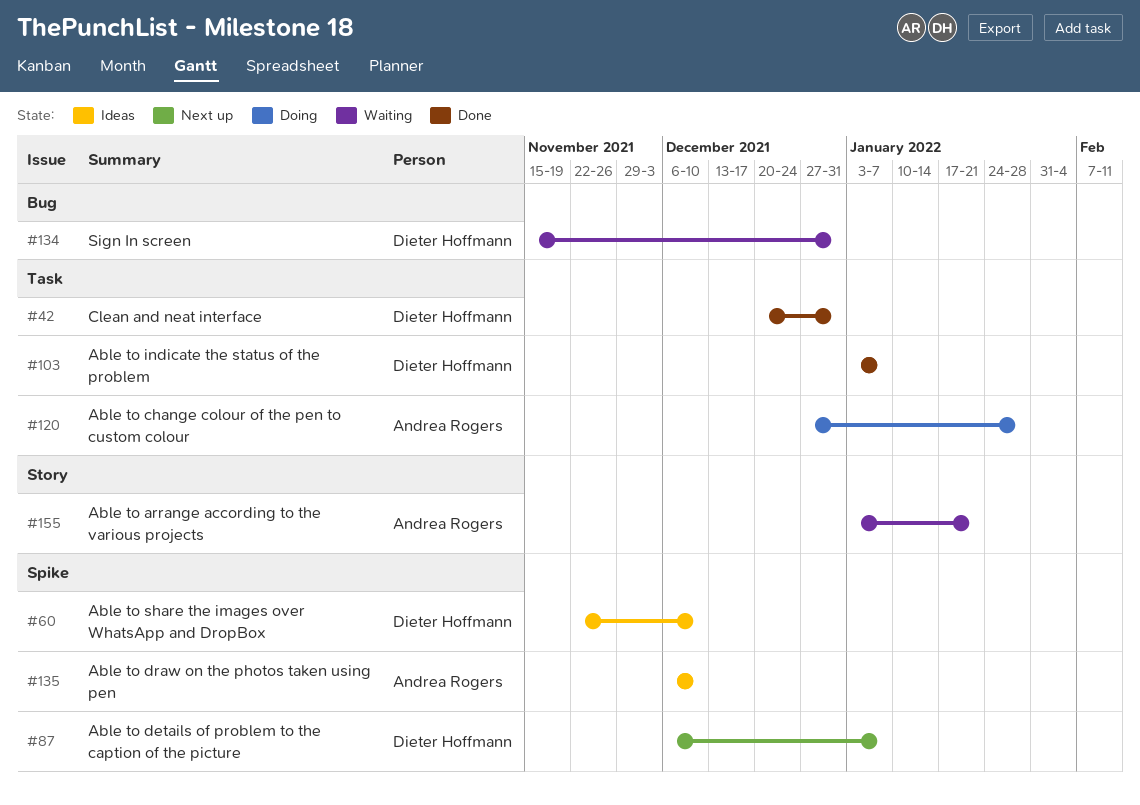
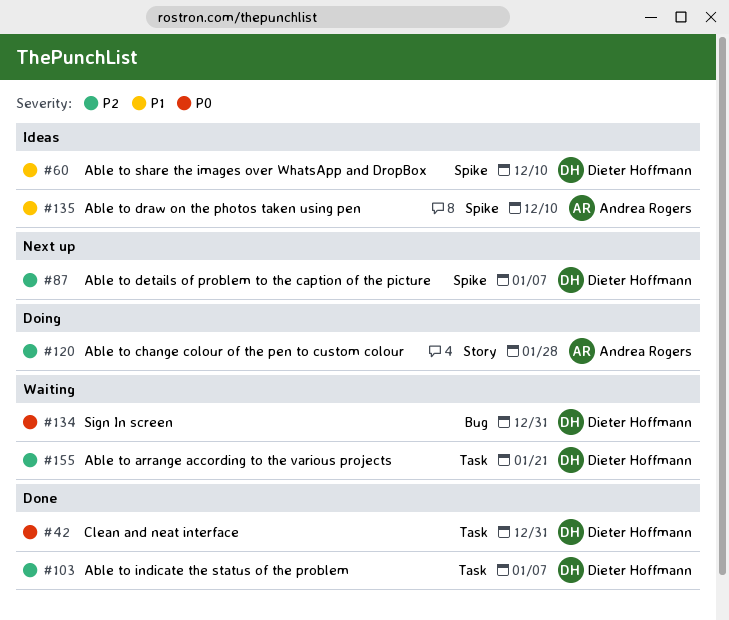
#120, label: Task -> Story
#155, owner: Andrea Rogers -> Dieter Hoffmann
#155, label: Story -> Task

